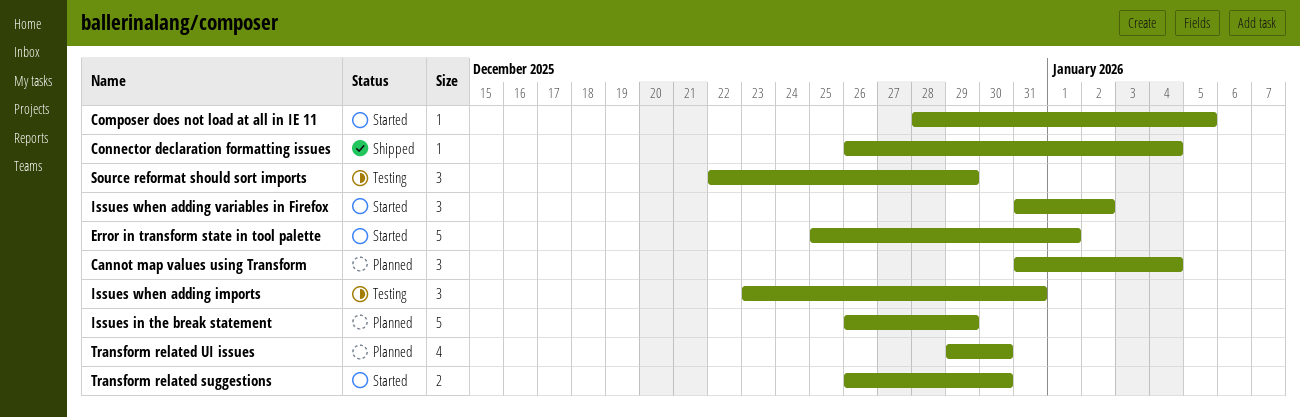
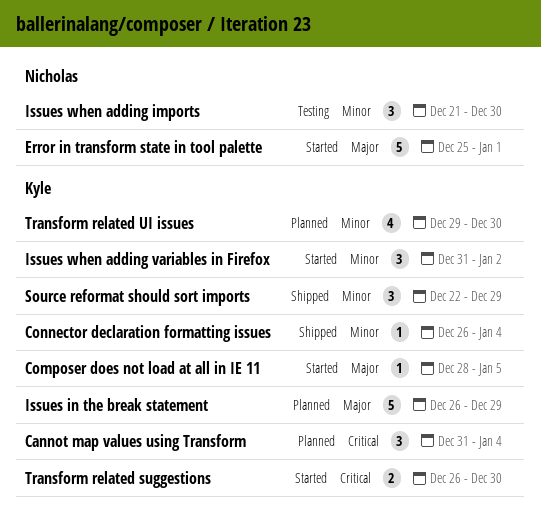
Issues when adding imports, start: Dec 23 -> Dec 21
Issues when adding imports, due: Dec 31 -> Dec 30
Source reformat should sort imports, status: Testing -> Shipped

